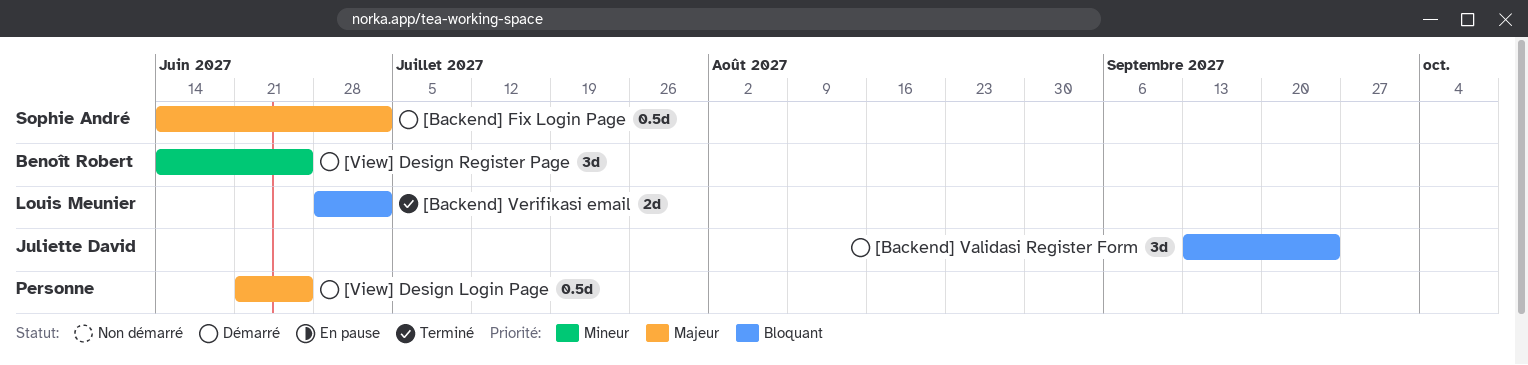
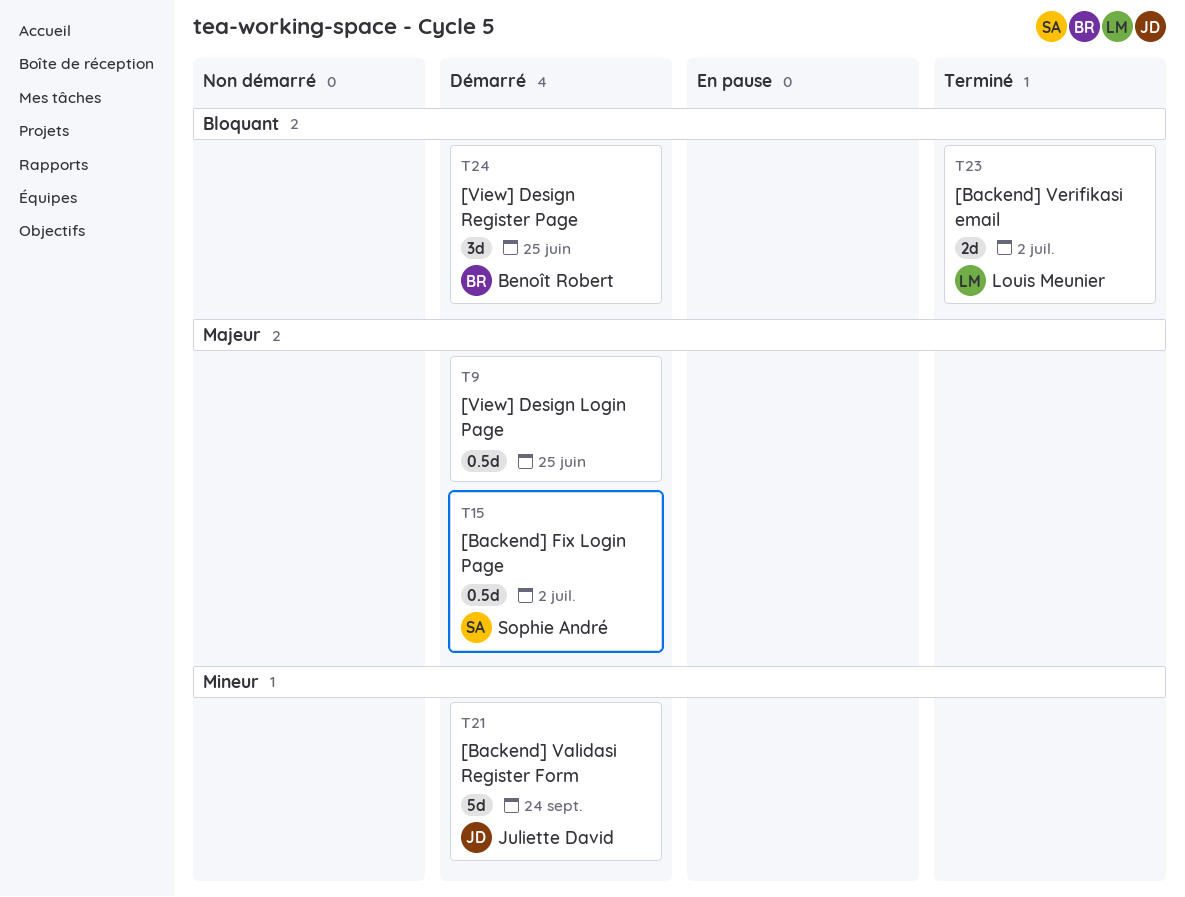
[Backend] Validasi Register Form, priority: Bloquant -> Mineur
[Backend] Validasi Register Form, estimate: 3d -> 5d
[View] Design Register Page, priority: Mineur -> Bloquant

